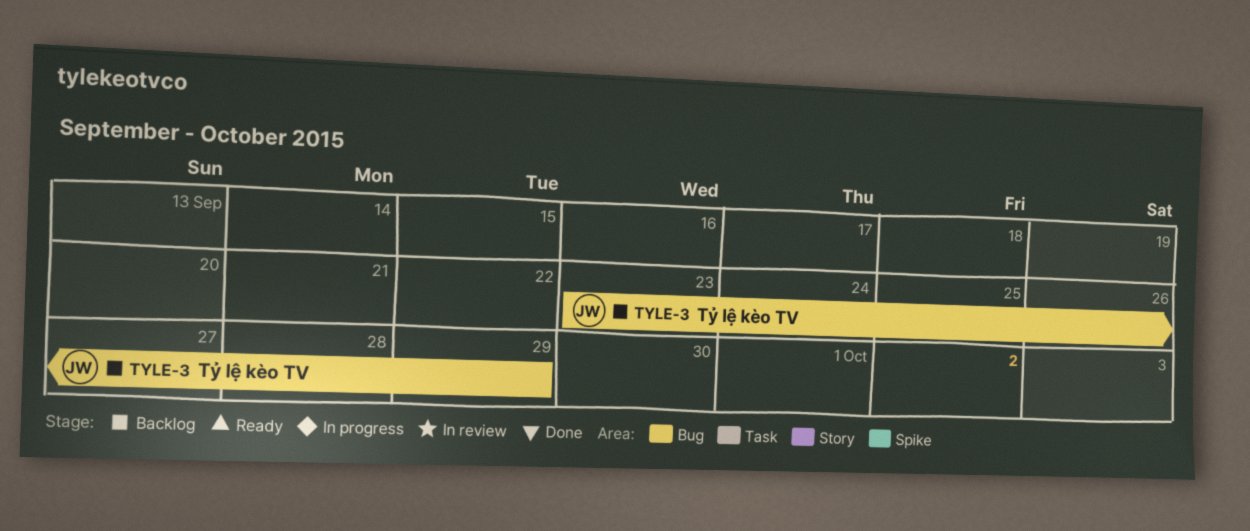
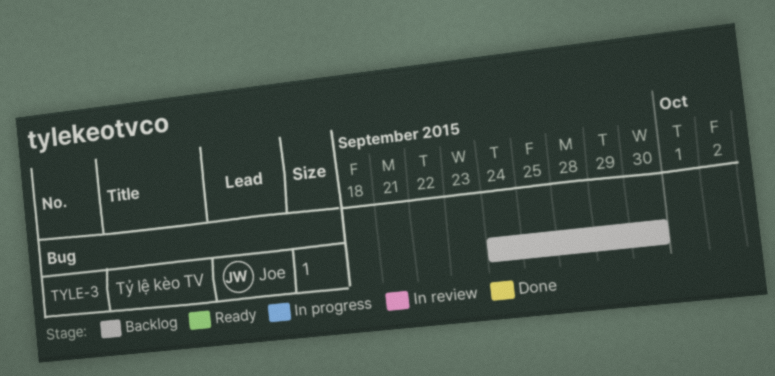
TYLE-3, start: Sep 23 -> Sep 24
TYLE-3, due: Sep 29 -> Sep 30

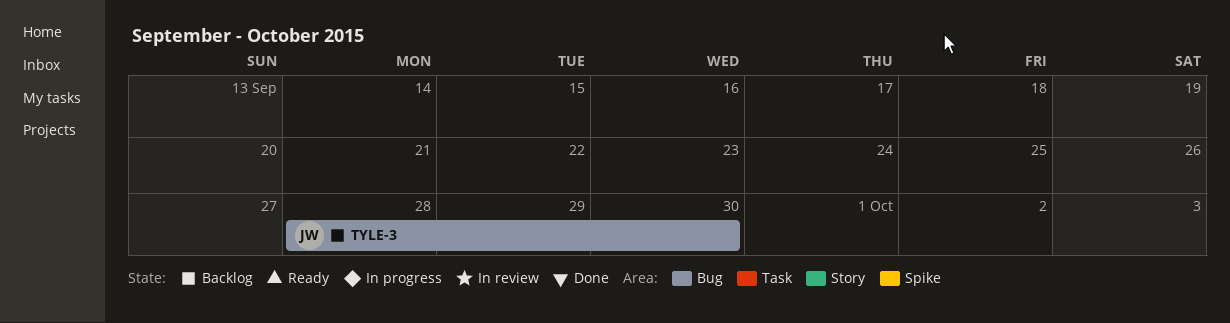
TYLE-3, start: Sep 24 -> Sep 28

